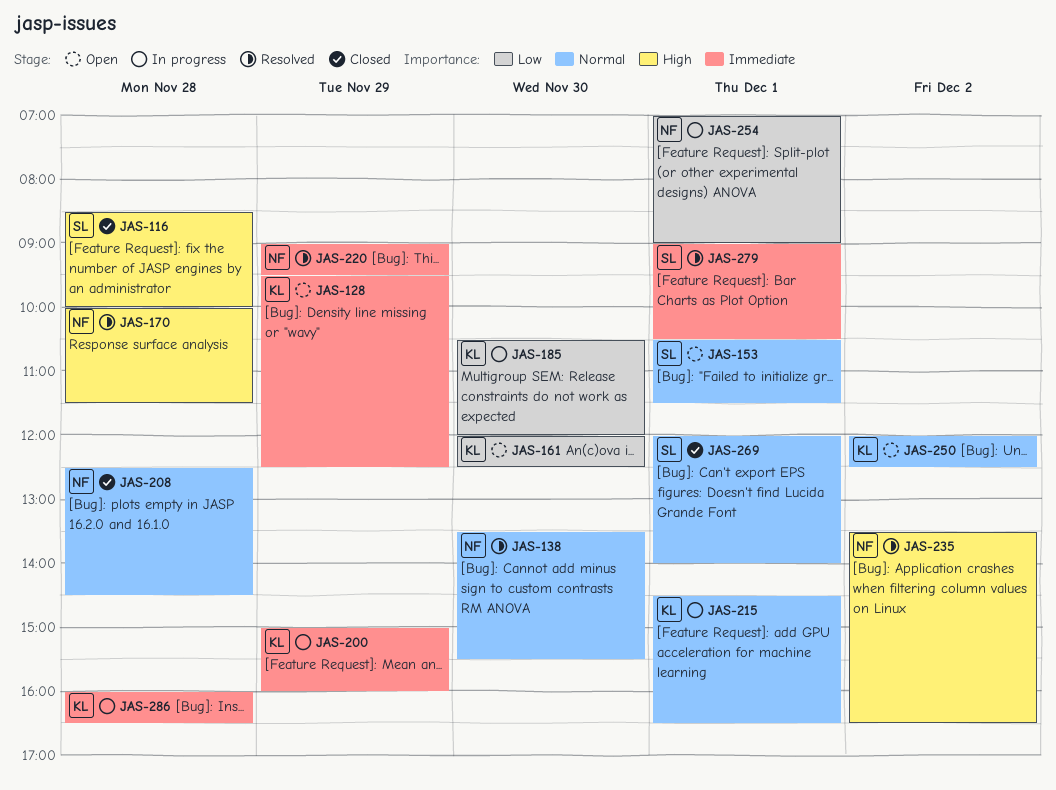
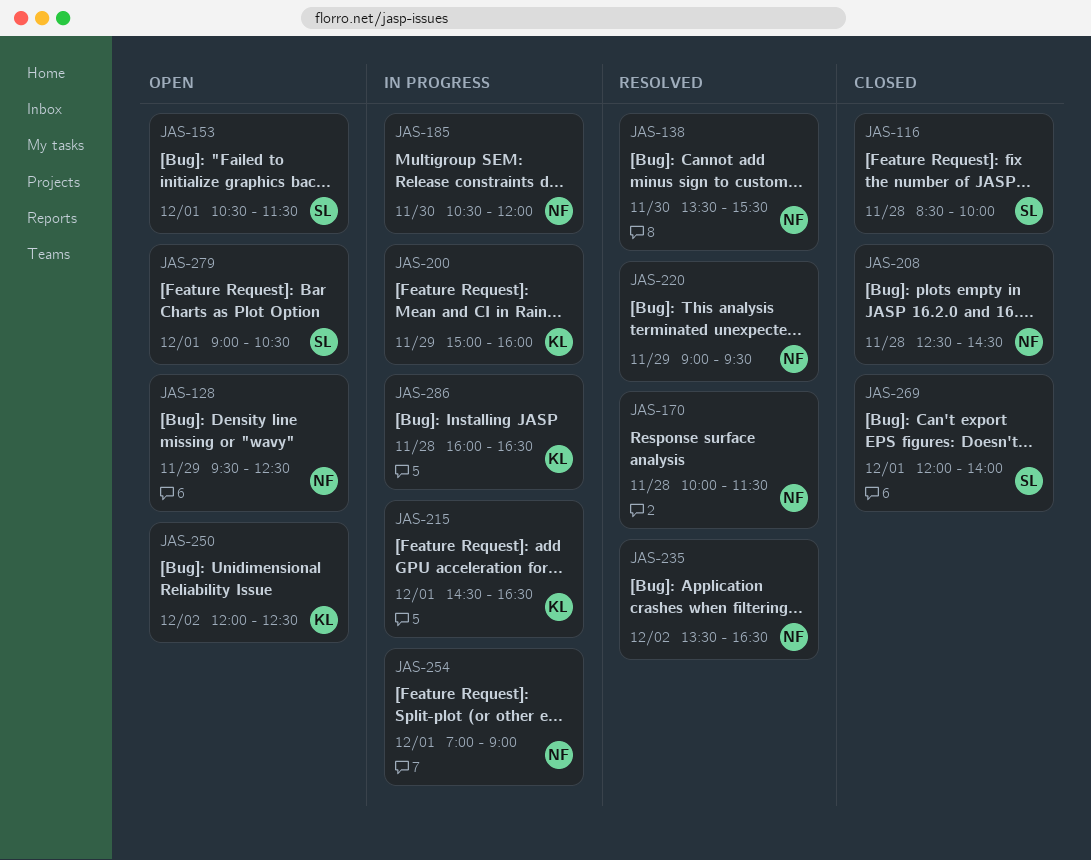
JAS-128, owner: KL -> NF
JAS-161: present -> none
JAS-185, owner: KL -> NF
JAS-279, status: Resolved -> Open

